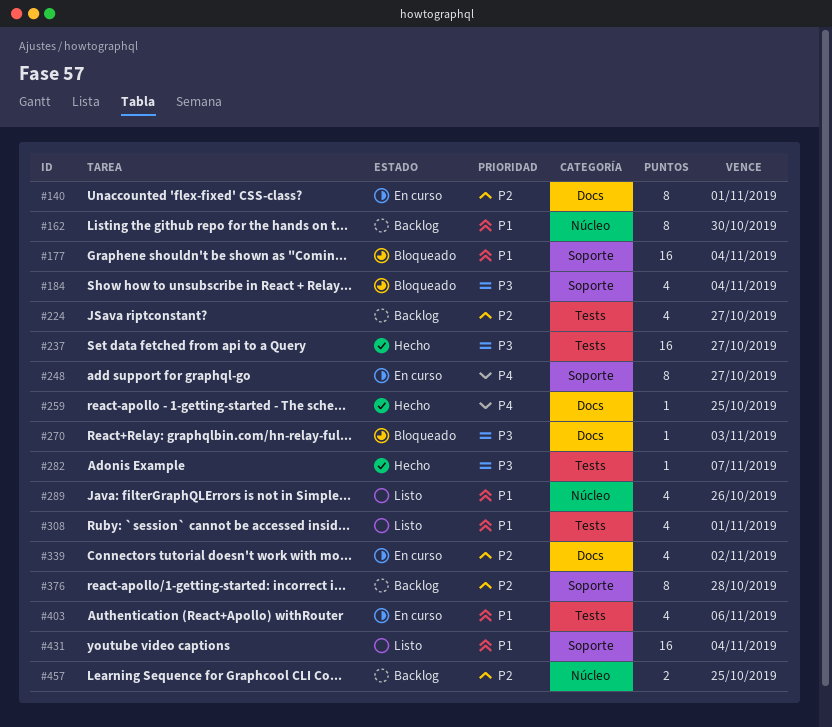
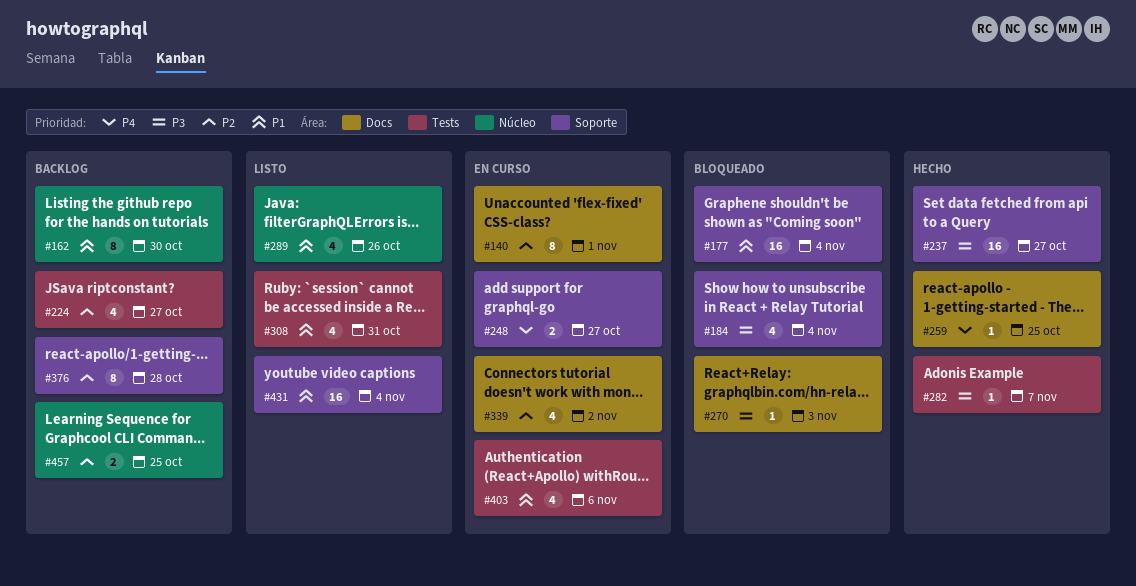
#237, label: Tests -> Soporte
#248, estimate: 8 -> 2
#308, due: Nov 1 -> Oct 31

